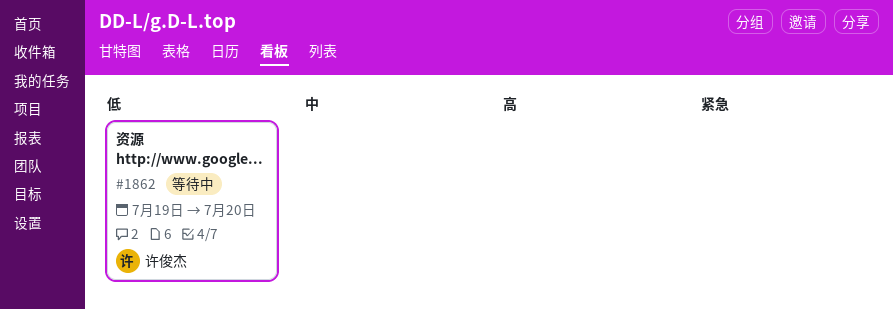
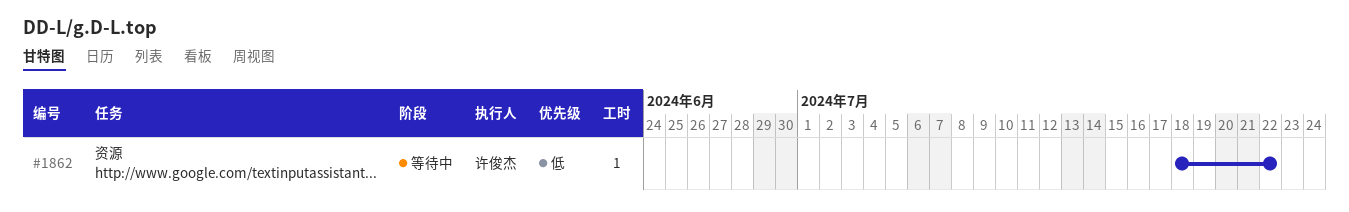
#1862, start: Jul 19 -> Jul 18
#1862, due: Jul 20 -> Jul 22

